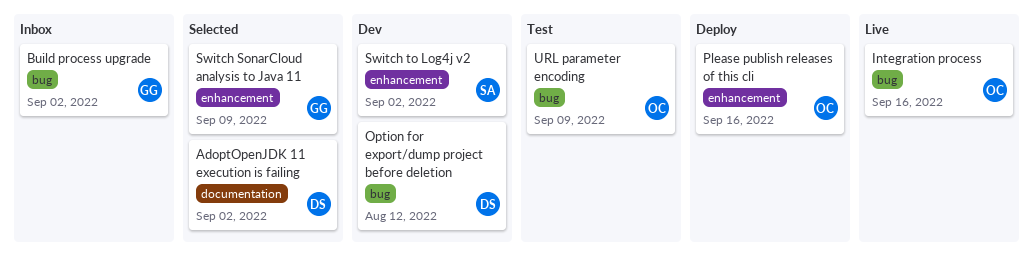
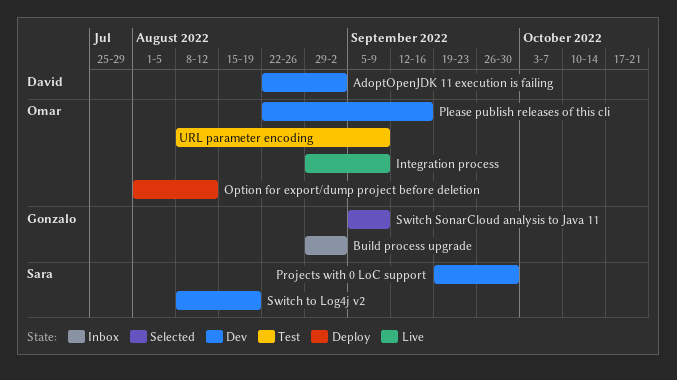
AdoptOpenJDK 11 execution is failing, status: Selected -> Dev
Integration process, due: Sep 16 -> Sep 9
Option for export/dump project before deletion, status: Dev -> Deploy
Option for export/dump project before deletion, owner: David -> Omar
Please publish releases of this cli, status: Deploy -> Dev
Projects with 0 LoC support: none -> present
Switch to Log4j v2, due: Sep 2 -> Aug 19

